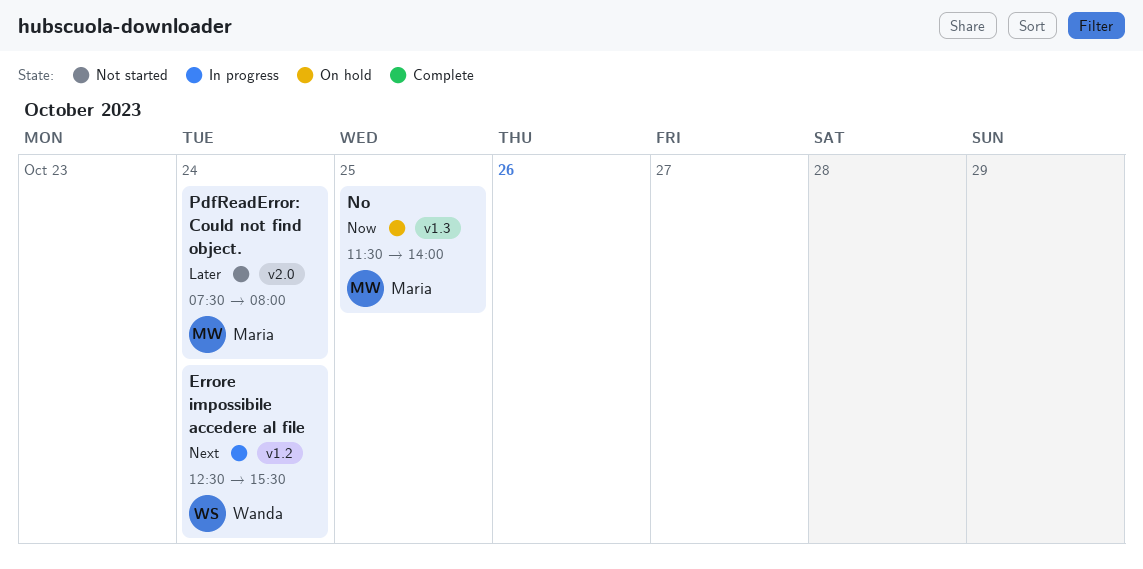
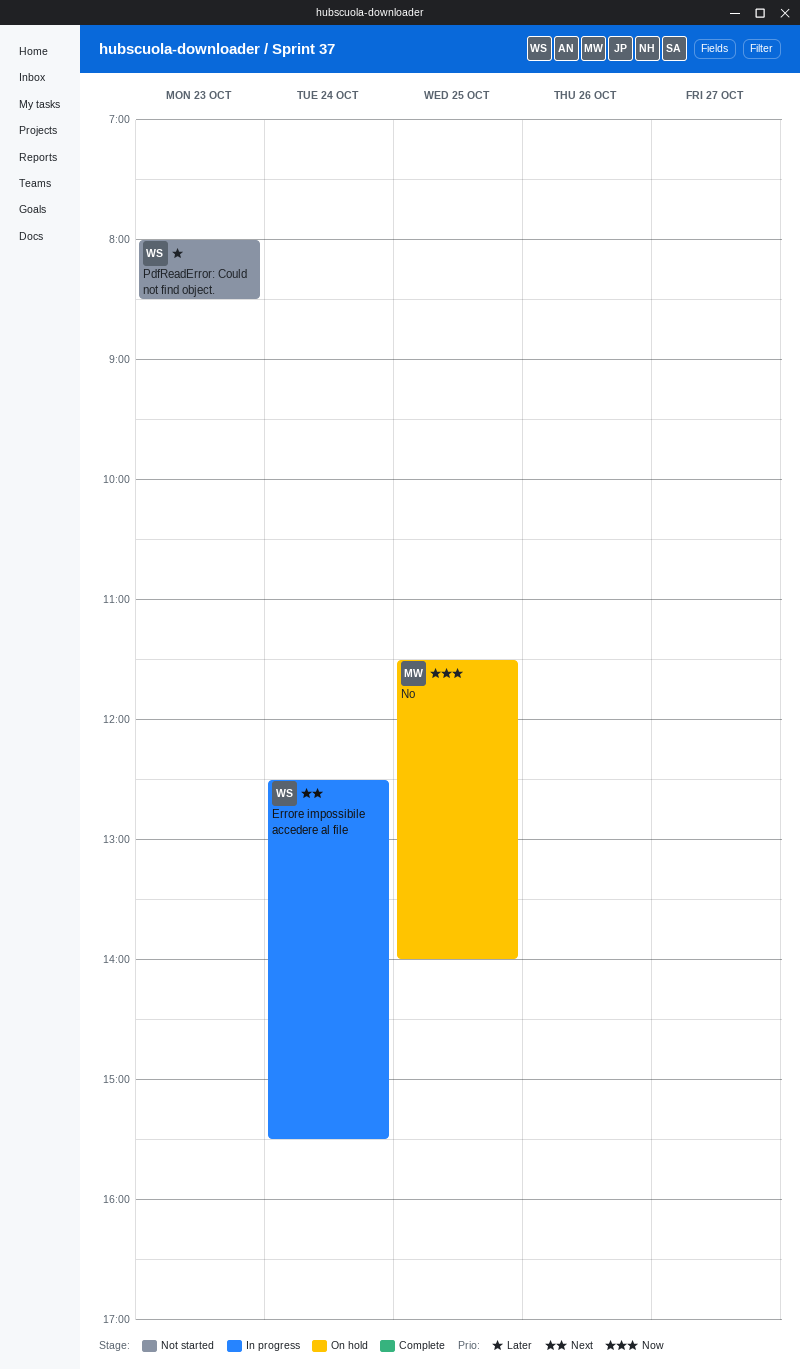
PdfReadError: Could not find object., owner: Maria -> Wanda
PdfReadError: Could not find object., day: Oct 24 -> Oct 23
PdfReadError: Could not find object., begins: 07:30 -> 08:00
PdfReadError: Could not find object., ends: 08:00 -> 08:30

